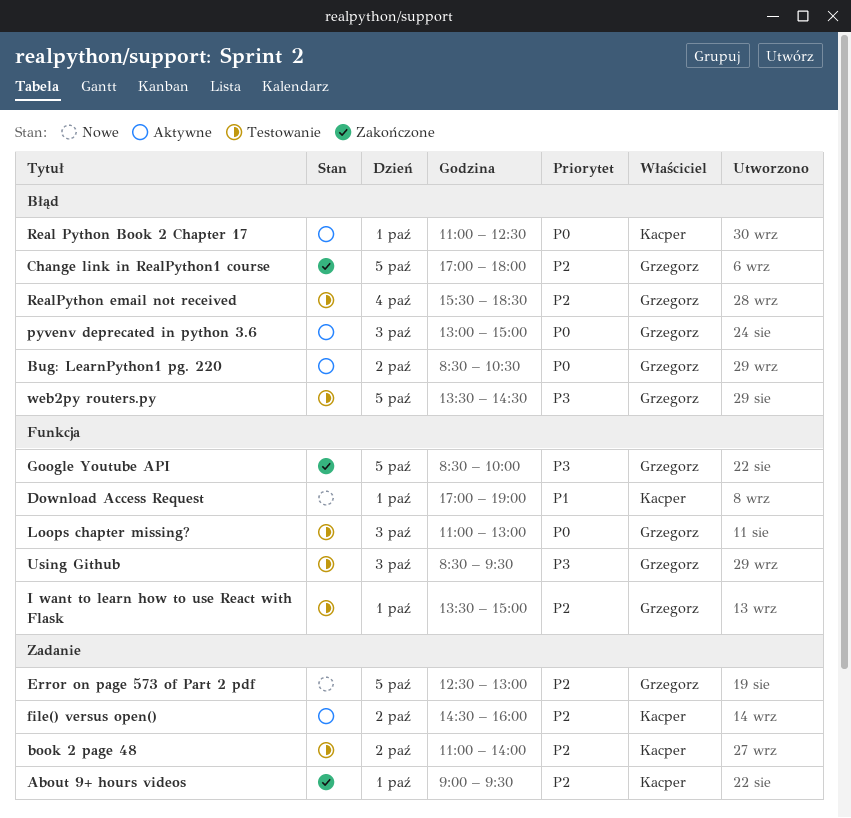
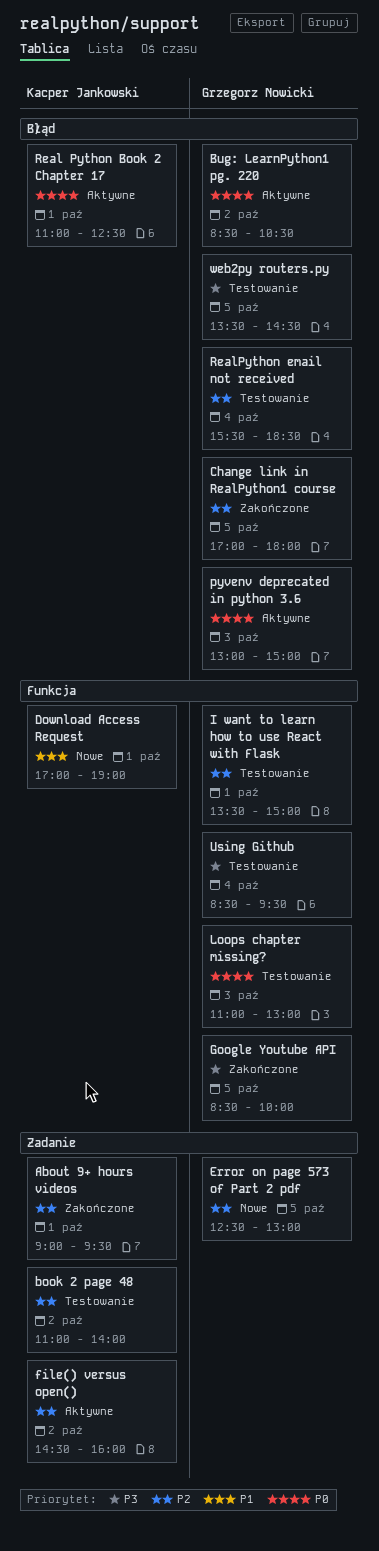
Using Github, day: Oct 3 -> Oct 4

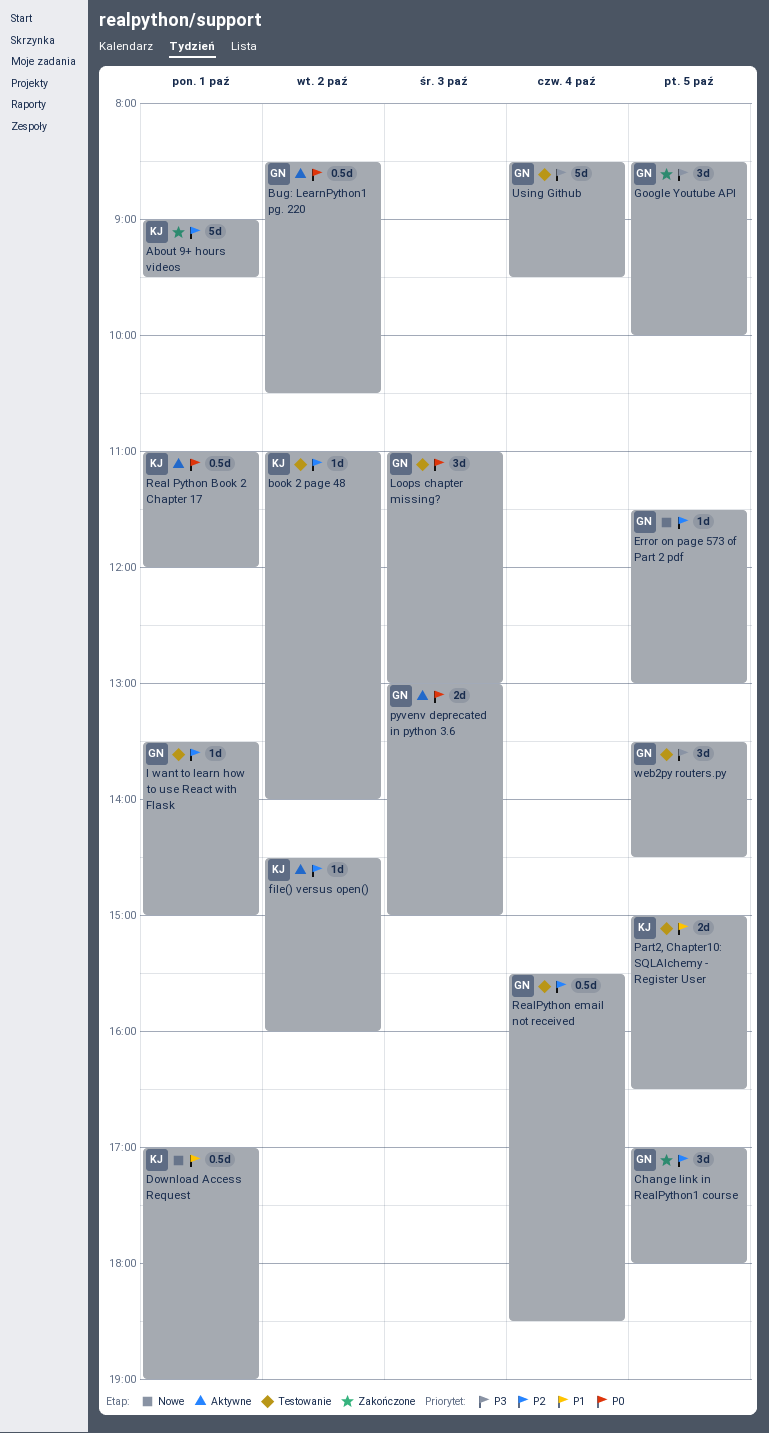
Error on page 573 of Part 2 pdf, begins: 12:30 -> 11:30
Part2, Chapter10: SQLAlchemy - Register User: none -> present
Real Python Book 2 Chapter 17, ends: 12:30 -> 12:00

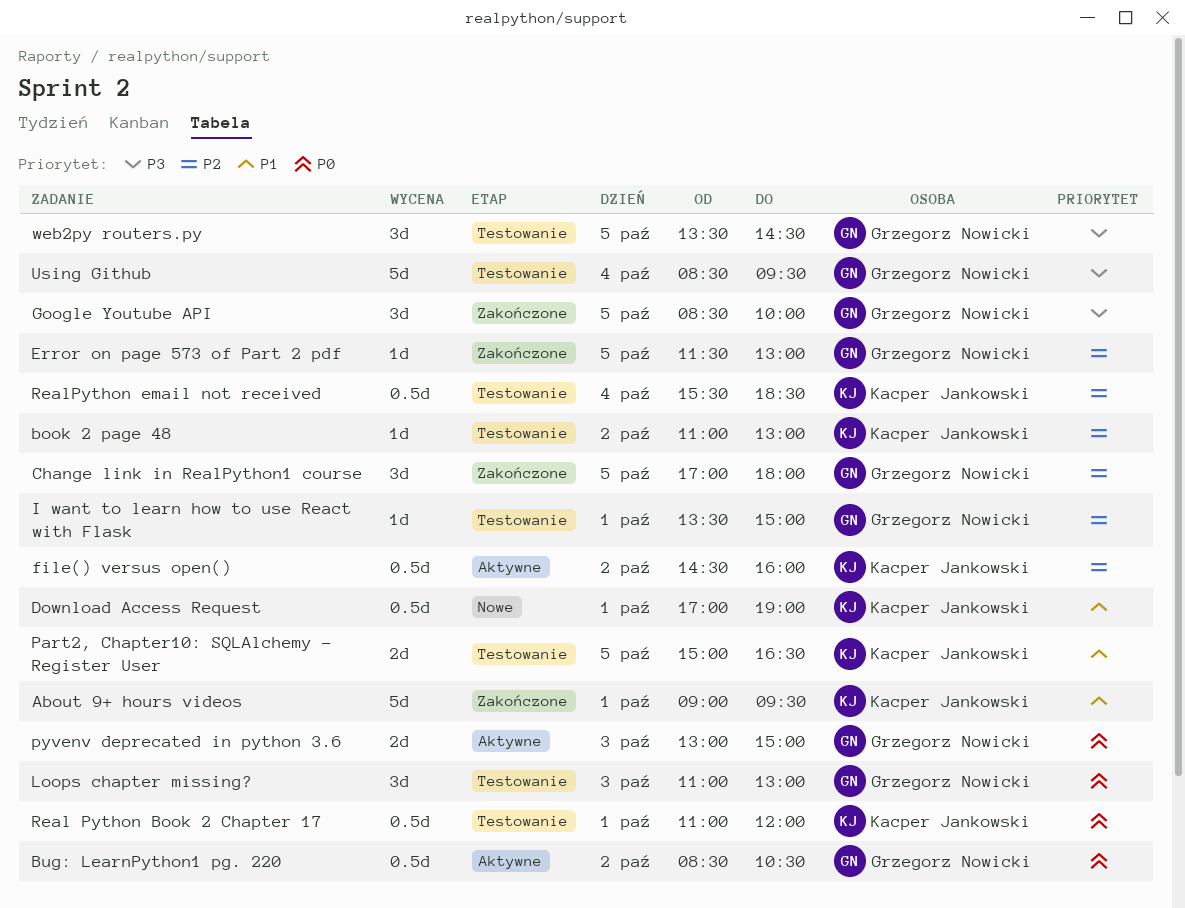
About 9+ hours videos, priority: P2 -> P1
book 2 page 48, ends: 14:00 -> 13:00
Error on page 573 of Part 2 pdf, status: Nowe -> Zakończone
file() versus open(), estimate: 1d -> 0.5d
Real Python Book 2 Chapter 17, status: Aktywne -> Testowanie
RealPython email not received, owner: Grzegorz Nowicki -> Kacper Jankowski

